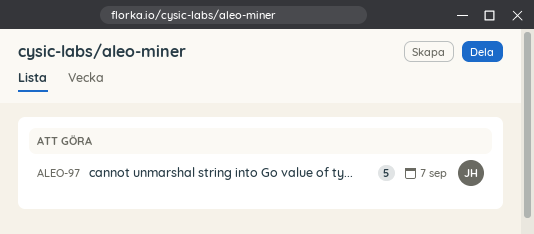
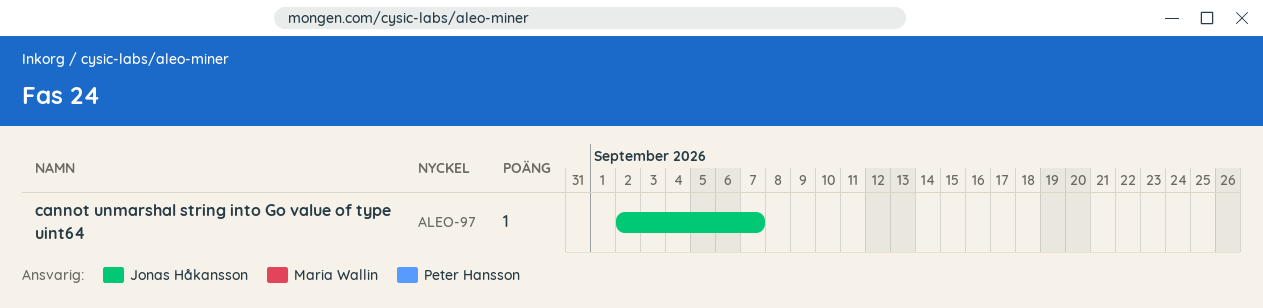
ALEO-97, estimate: 5 -> 1

